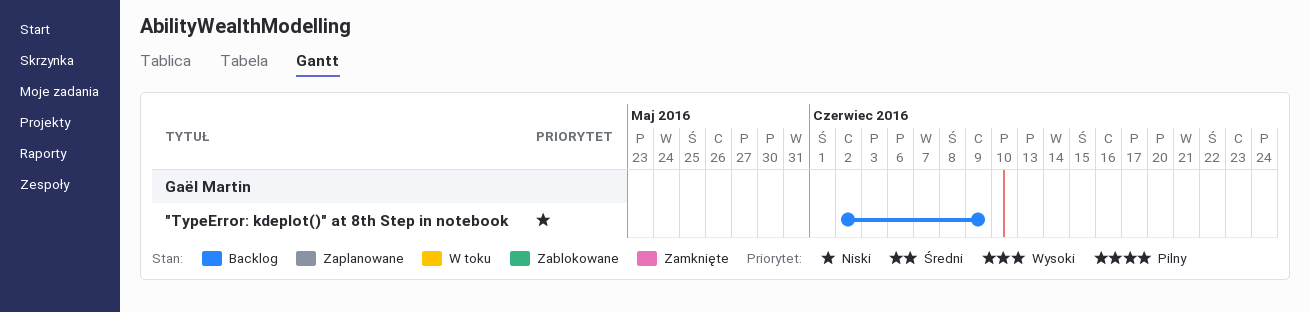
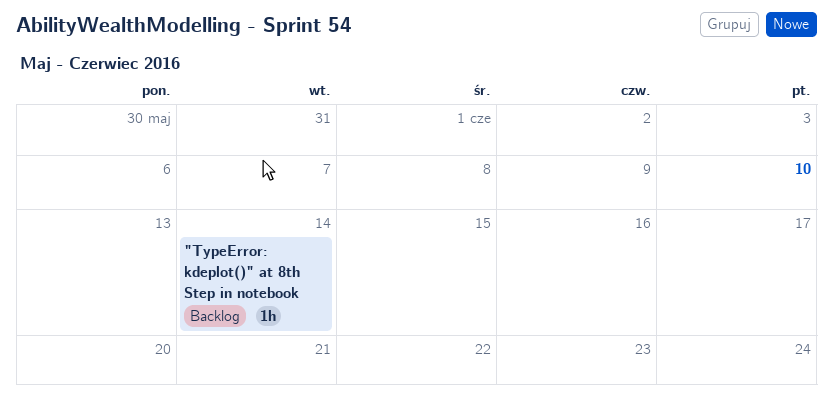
"TypeError: kdeplot()" at 8th Step in notebook, due: Jun 9 -> Jun 14

